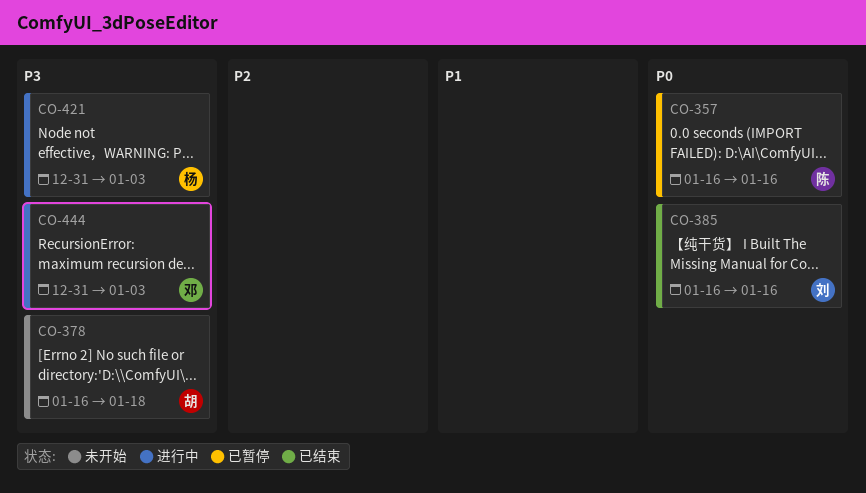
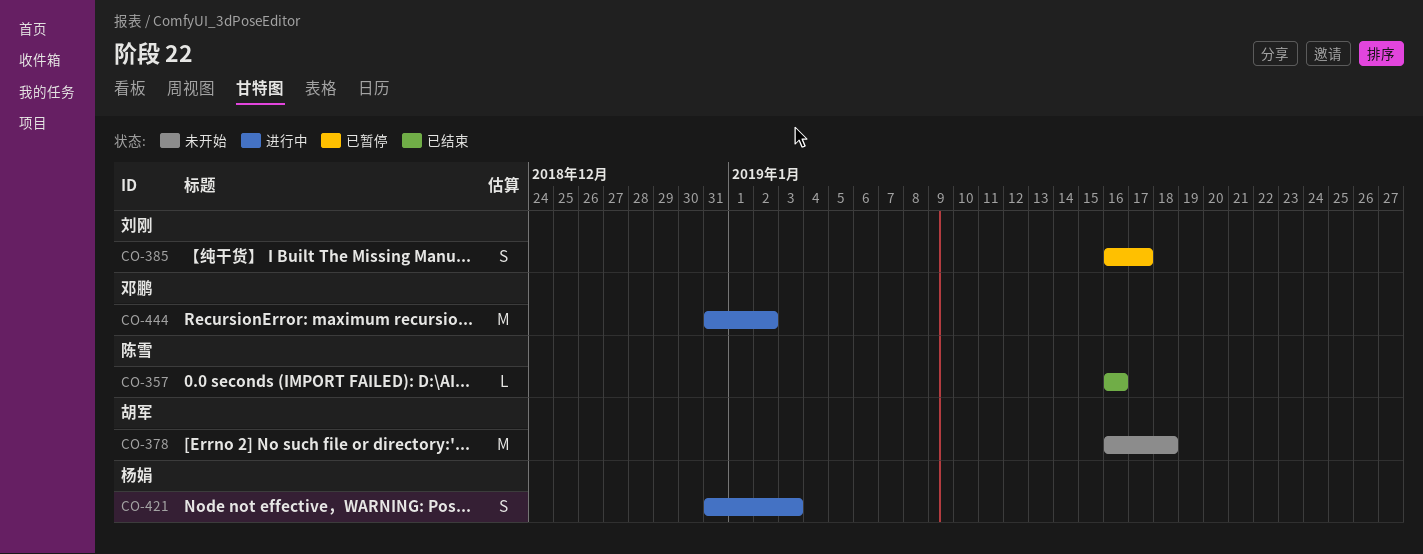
CO-357, status: 已暂停 -> 已结束
CO-385, status: 已结束 -> 已暂停
CO-385, due: Jan 16 -> Jan 17
CO-444, due: Jan 3 -> Jan 2

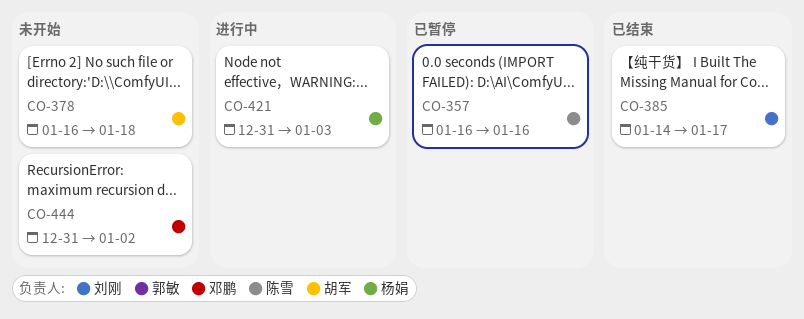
CO-357, status: 已结束 -> 已暂停
CO-385, status: 已暂停 -> 已结束
CO-385, start: Jan 16 -> Jan 14
CO-444, status: 进行中 -> 未开始

